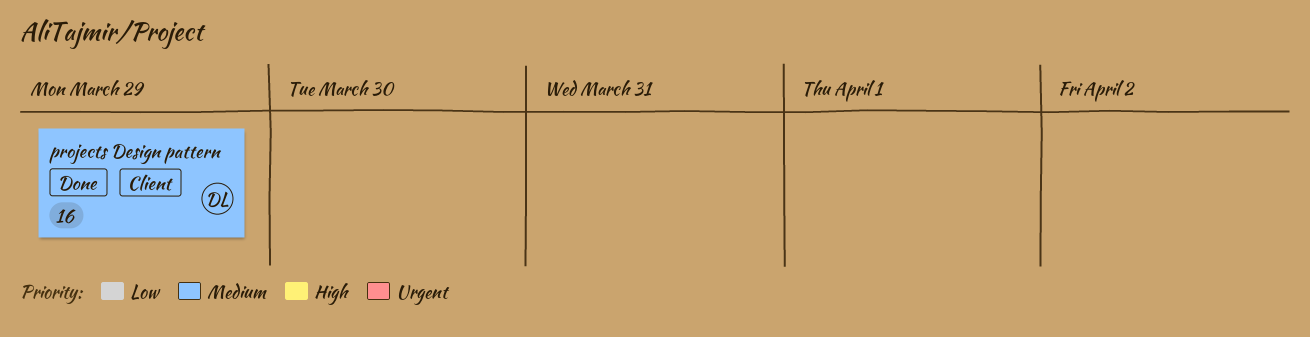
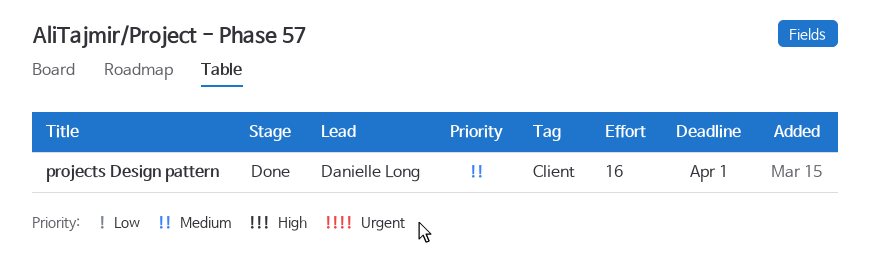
projects Design pattern, due: Mar 29 -> Apr 1

